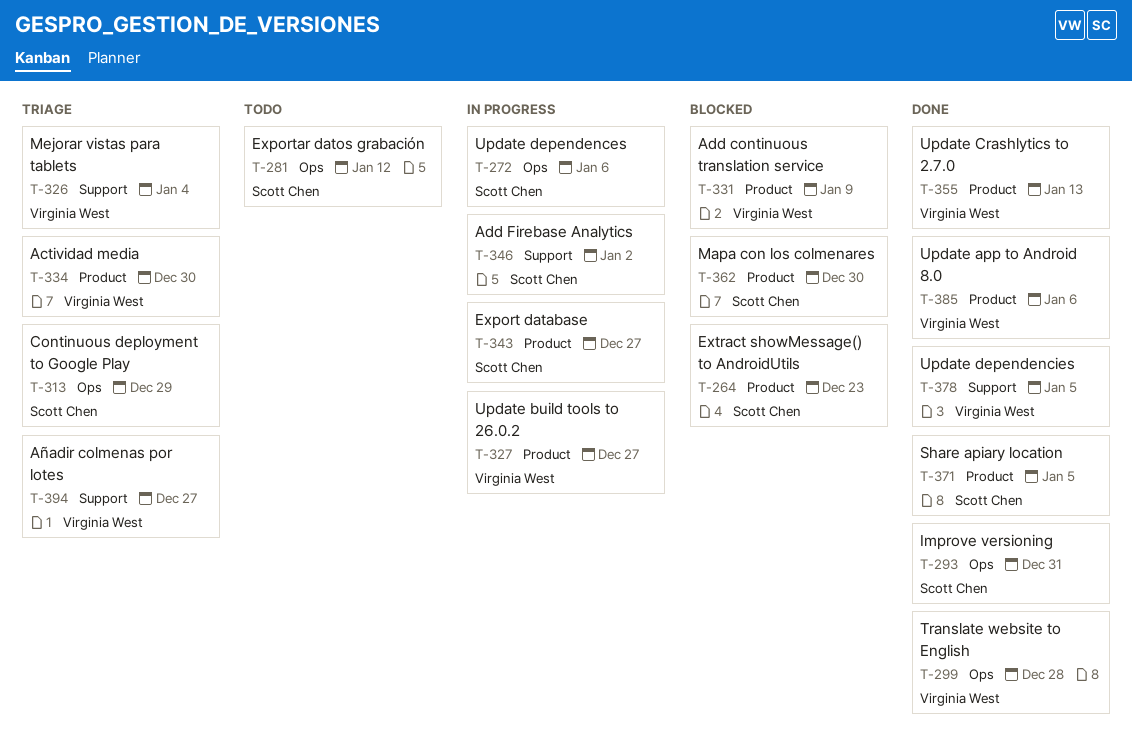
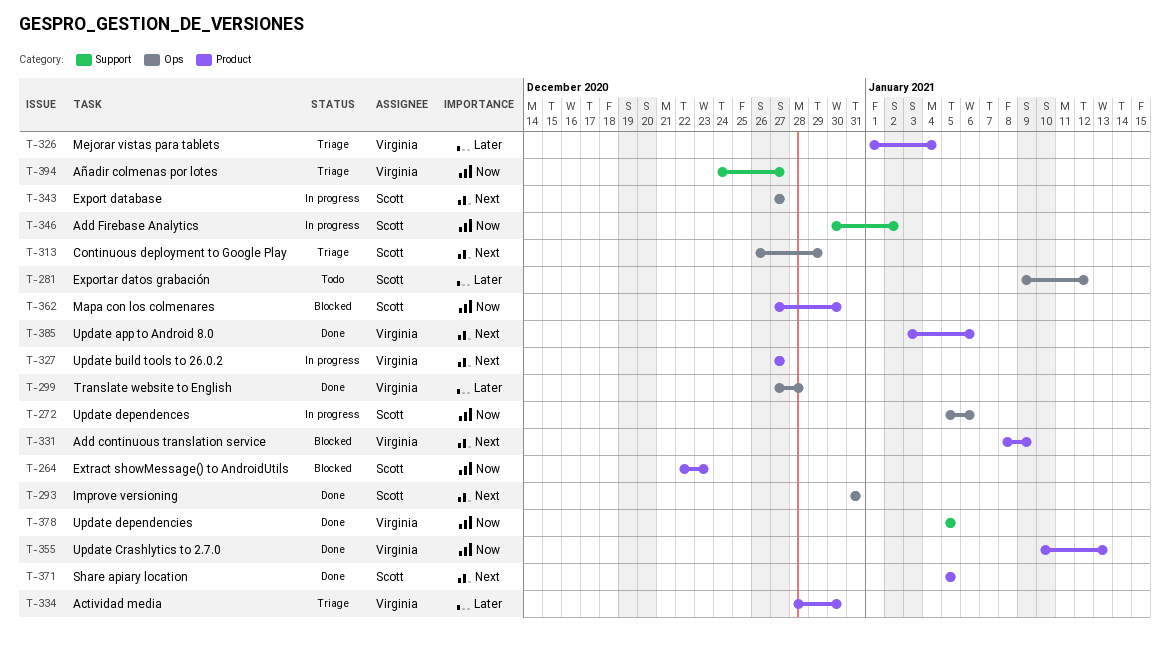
T-326, label: Support -> Product
T-343, label: Product -> Ops

